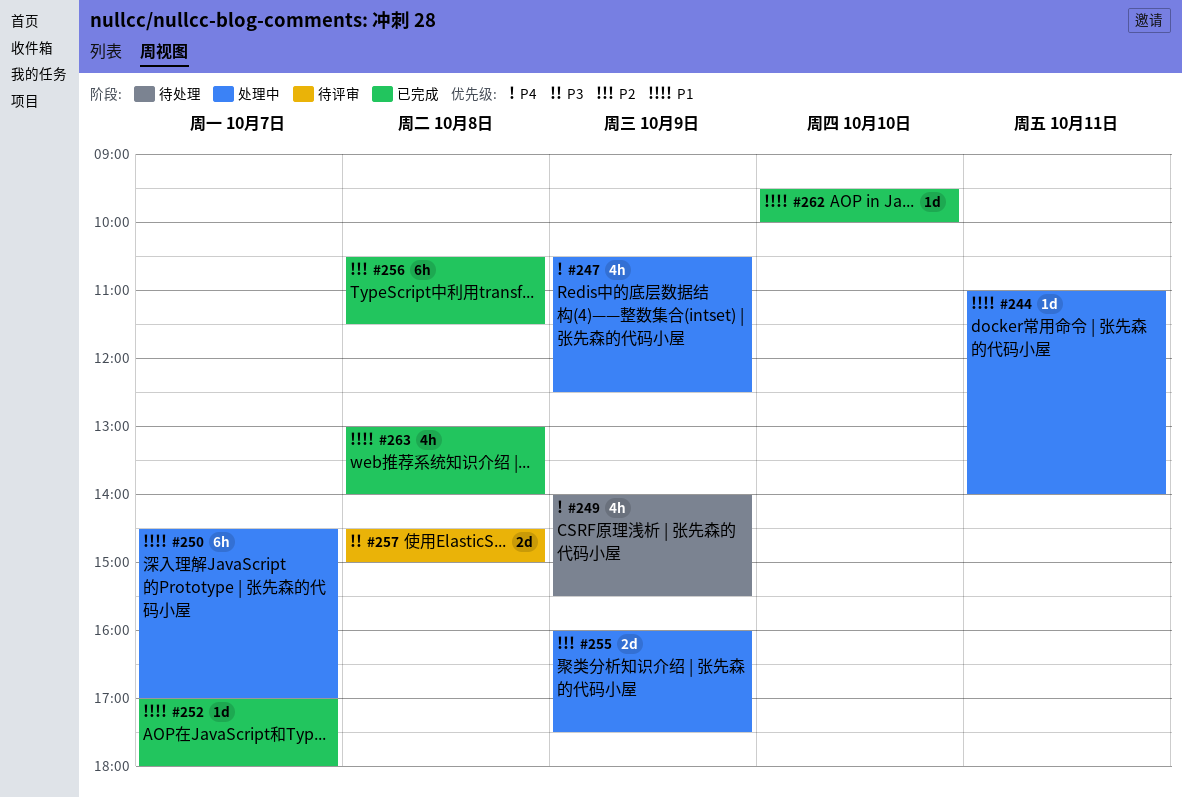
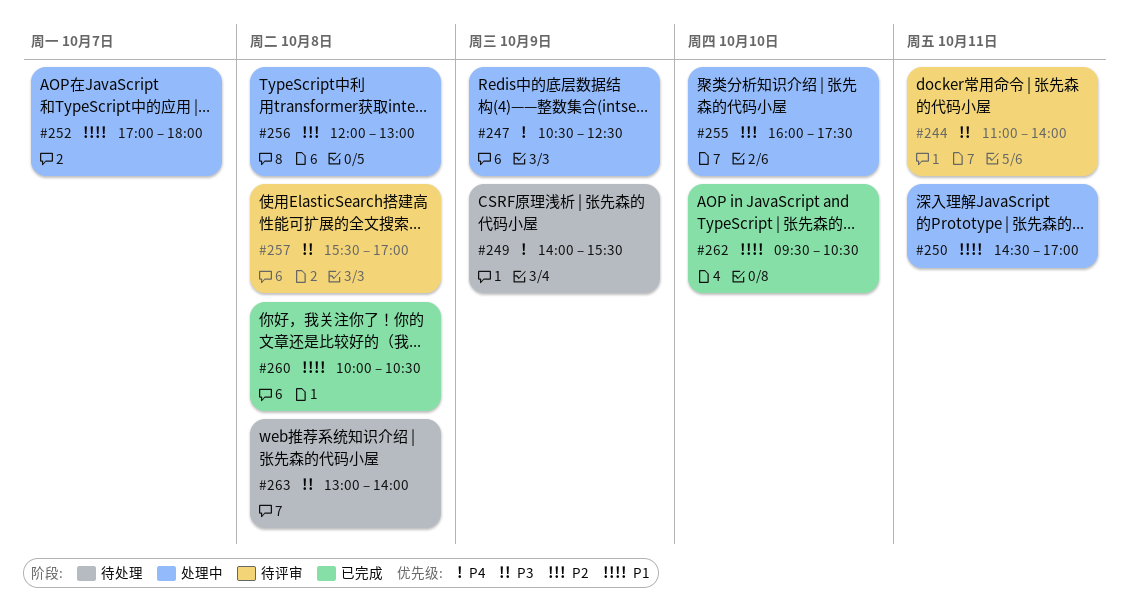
#244, status: 处理中 -> 待评审
#244, priority: P1 -> P3
#250, day: Oct 7 -> Oct 11
#252, status: 已完成 -> 处理中
#255, day: Oct 9 -> Oct 10
#256, status: 已完成 -> 处理中
#256, begins: 10:30 -> 12:00
#256, ends: 11:30 -> 13:00
#257, begins: 14:30 -> 15:30
#257, ends: 15:00 -> 17:00
#260: none -> present
#262, ends: 10:00 -> 10:30
#263, status: 已完成 -> 待处理
#263, priority: P1 -> P3

